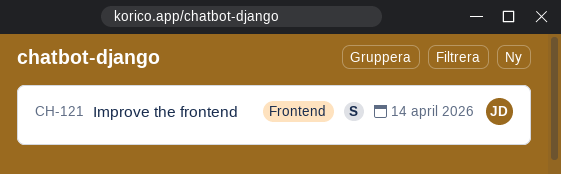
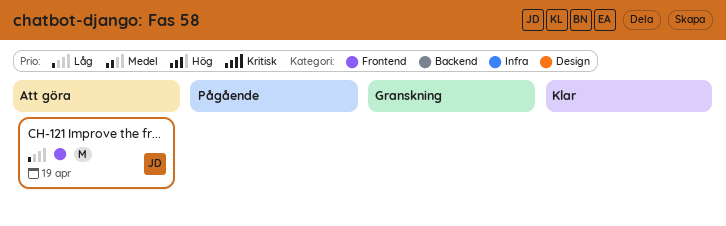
CH-121, estimate: S -> M
CH-121, due: Apr 14 -> Apr 19

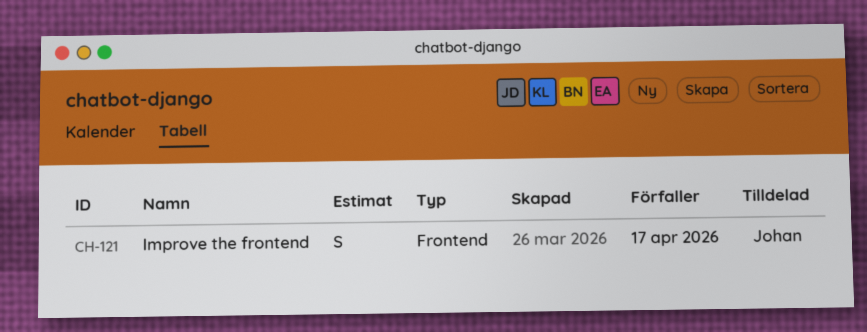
CH-121, estimate: M -> S
CH-121, due: Apr 19 -> Apr 17

